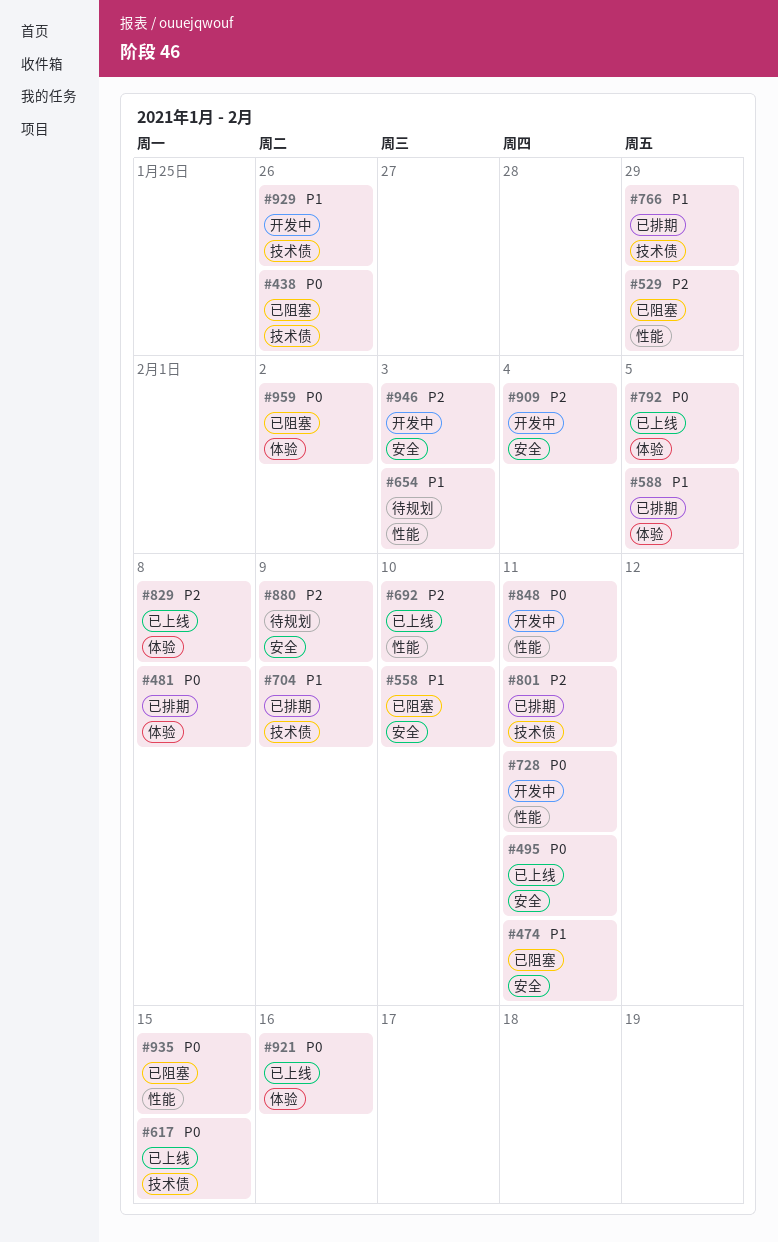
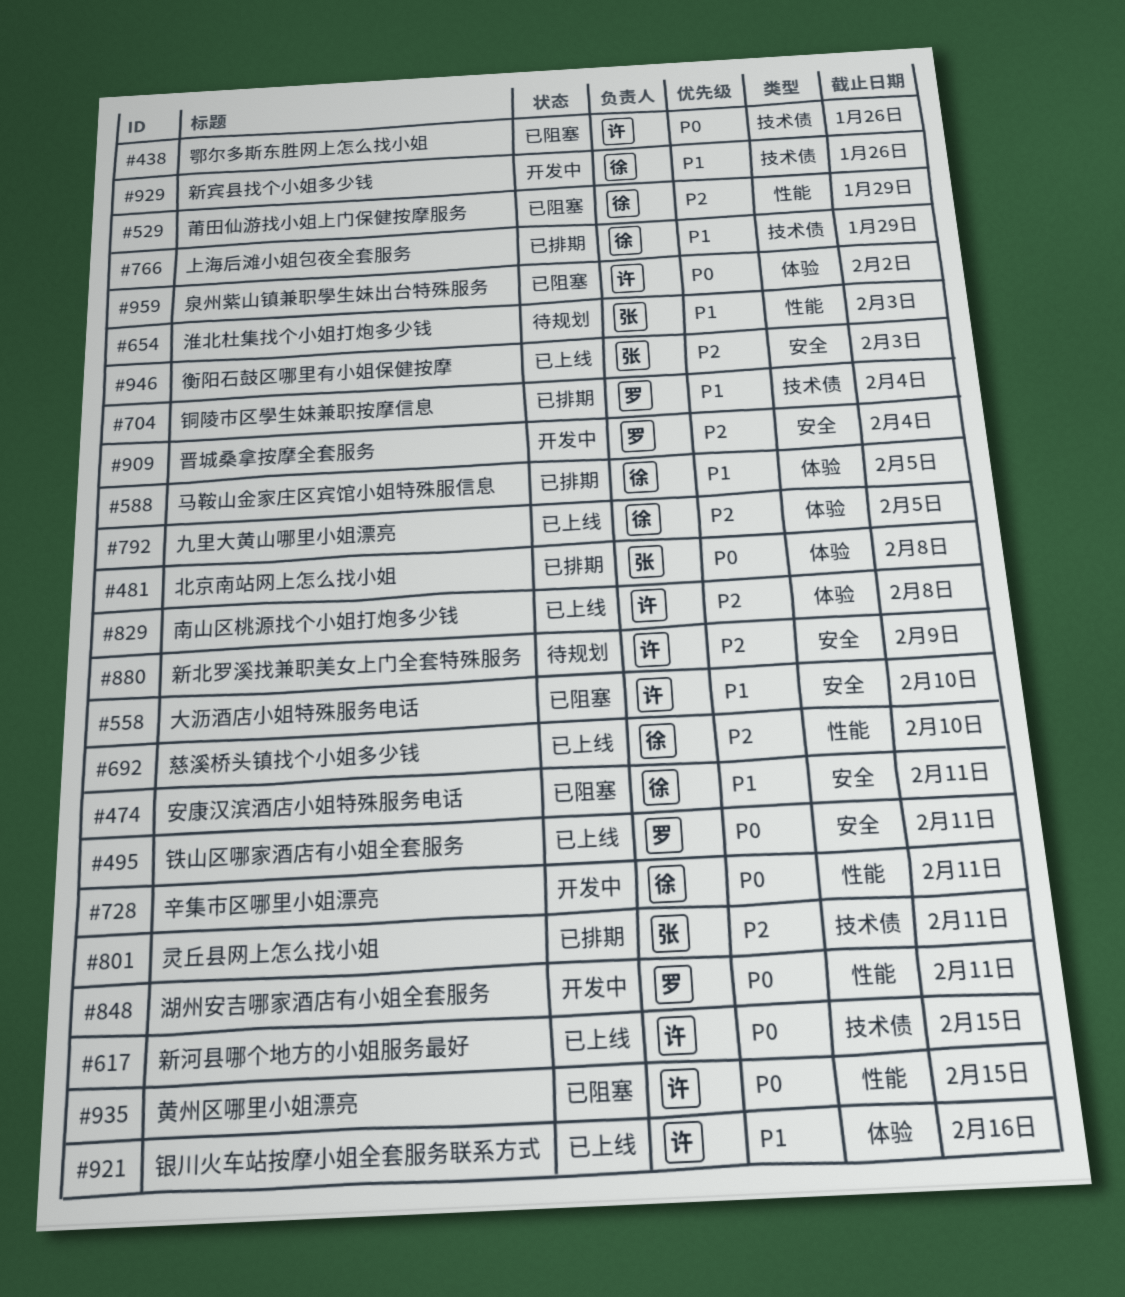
#704, due: Feb 9 -> Feb 4
#792, priority: P0 -> P2
#921, priority: P0 -> P1
#946, status: 开发中 -> 已上线

